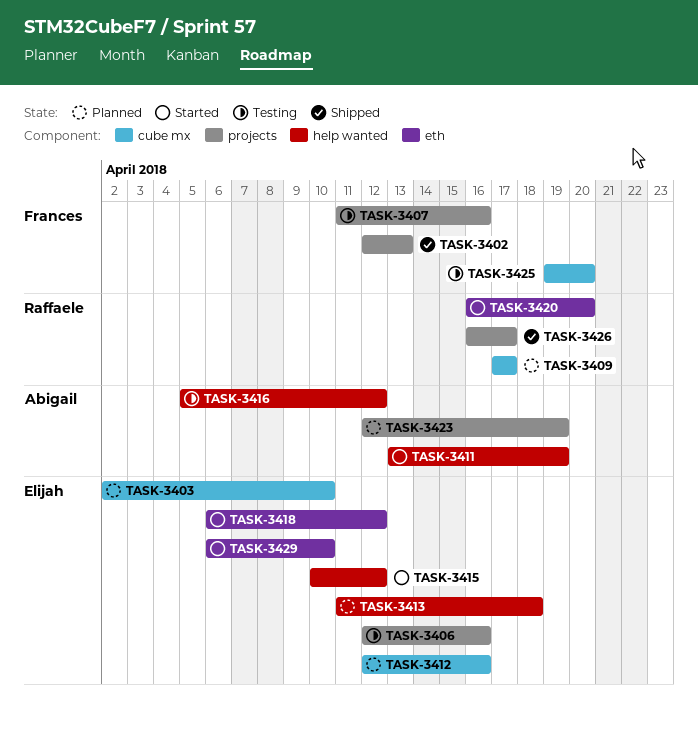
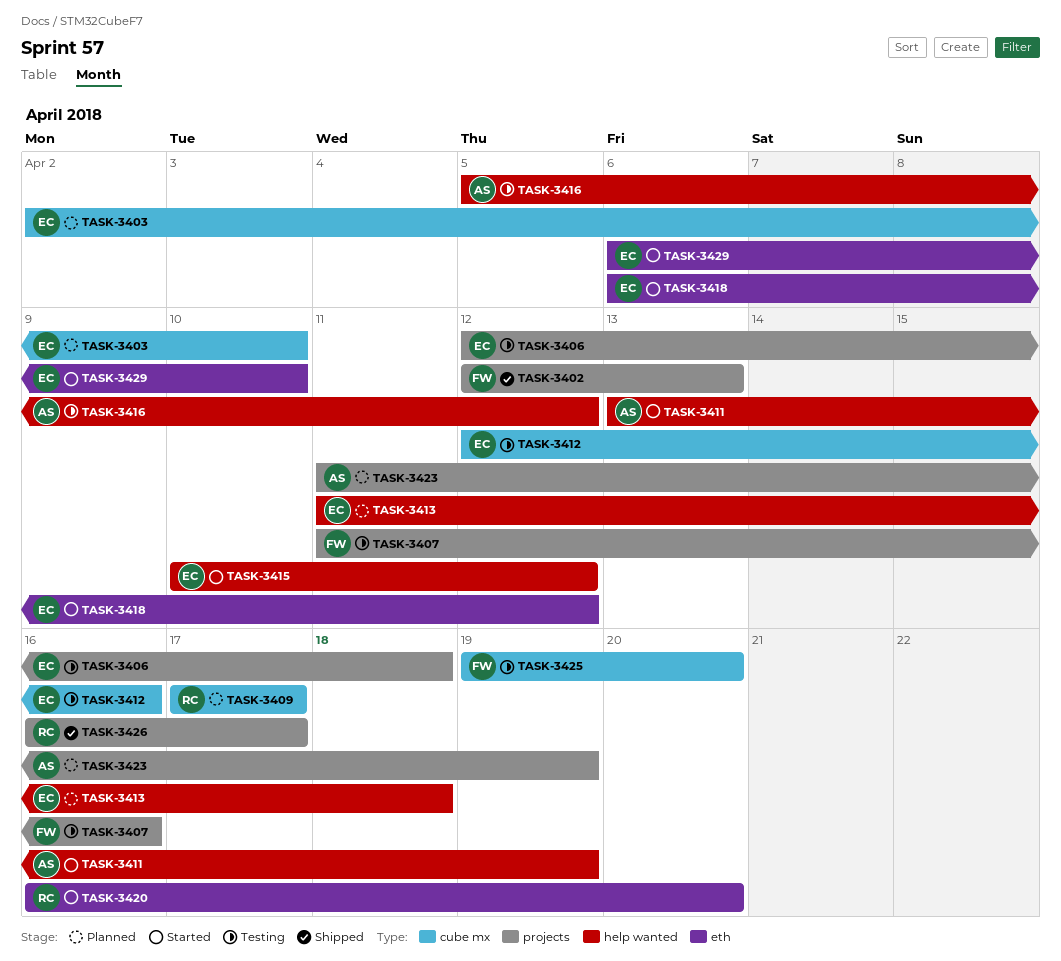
TASK-3406, due: Apr 16 -> Apr 18
TASK-3412, status: Planned -> Testing
TASK-3423, start: Apr 12 -> Apr 11

